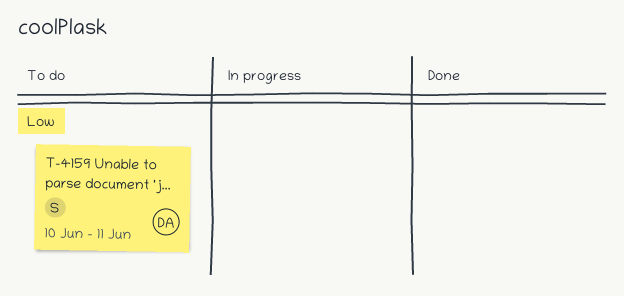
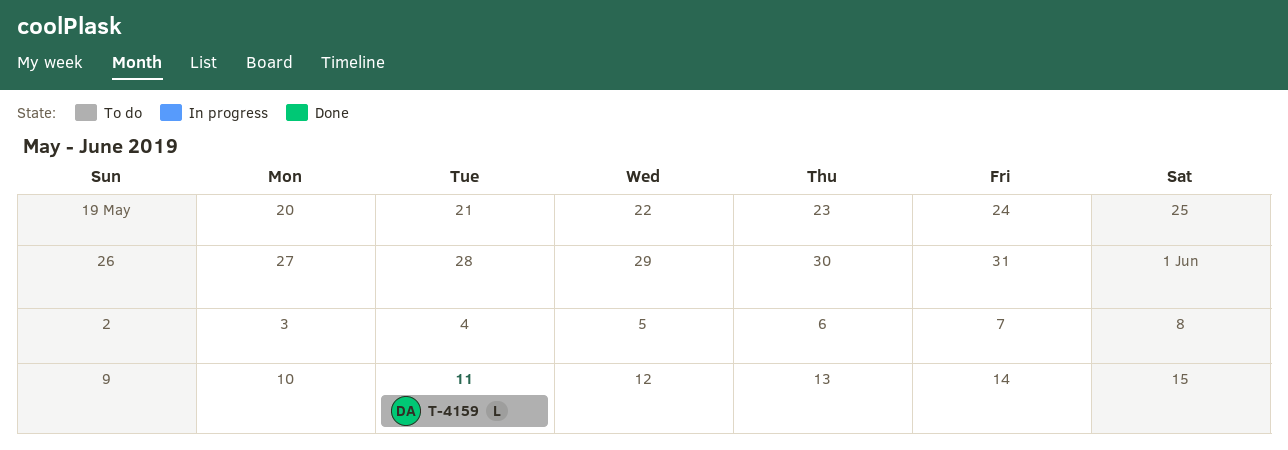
T-4159, estimate: S -> L
T-4159, start: Jun 10 -> Jun 11

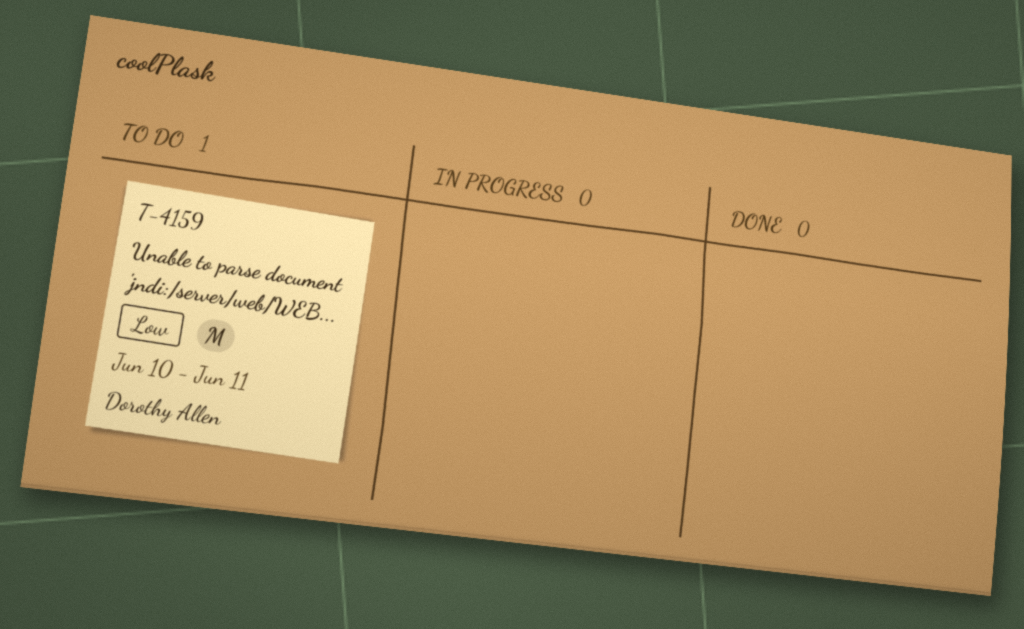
T-4159, estimate: L -> M
T-4159, start: Jun 11 -> Jun 10

